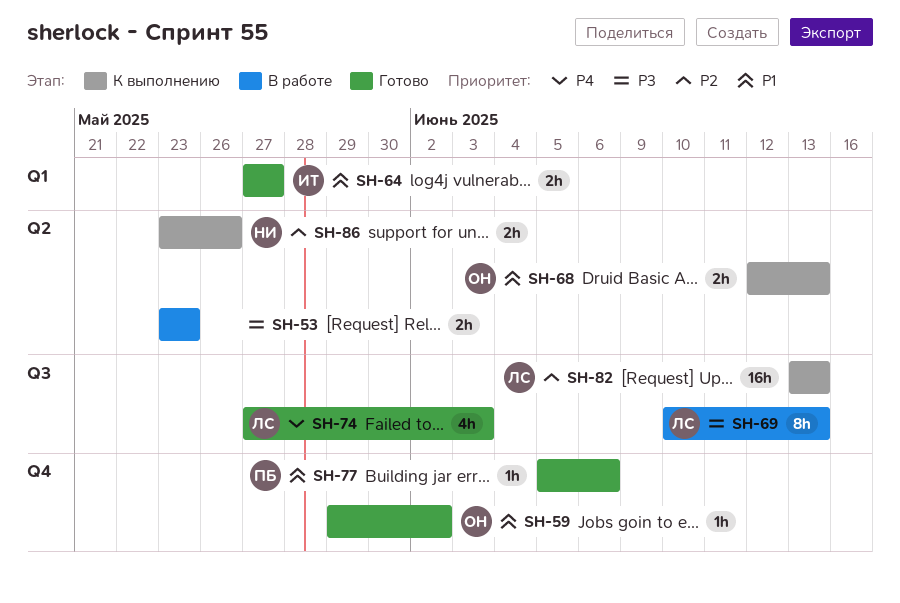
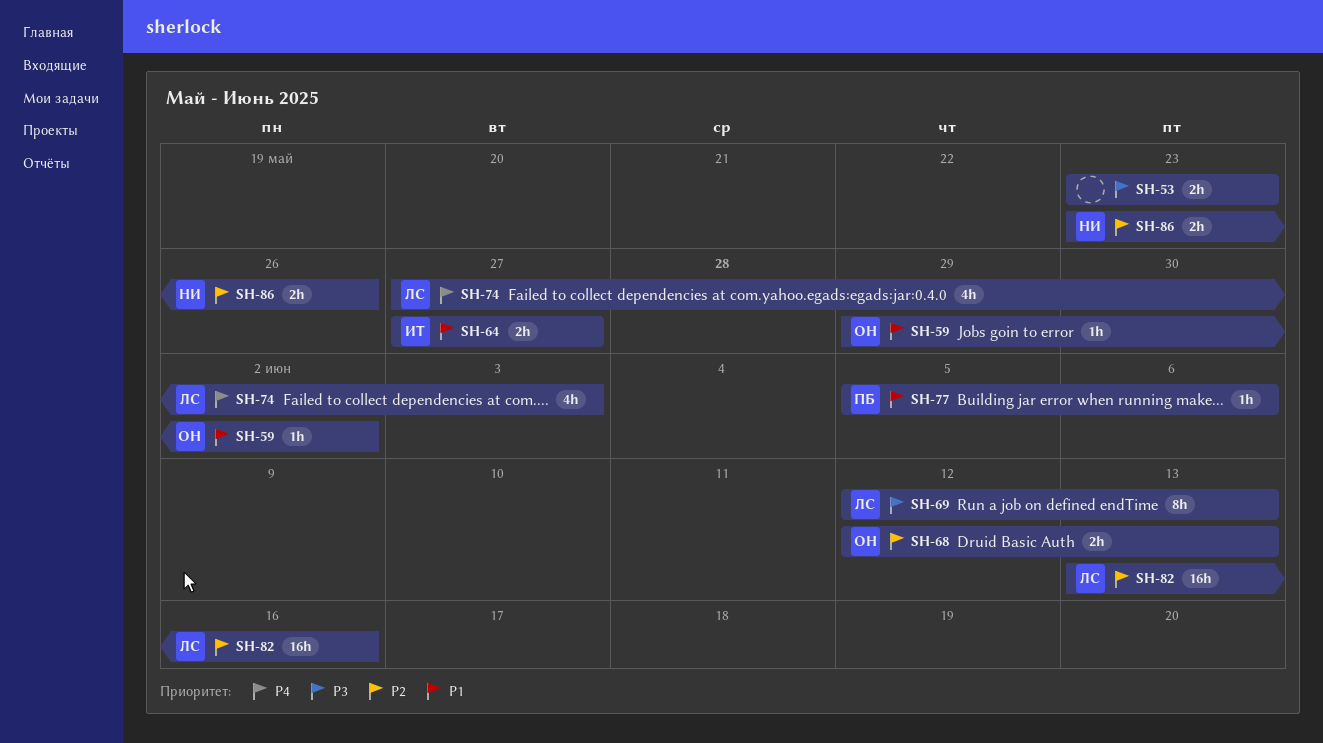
SH-68, priority: P1 -> P2
SH-69, start: Jun 10 -> Jun 12
SH-82, due: Jun 13 -> Jun 16

